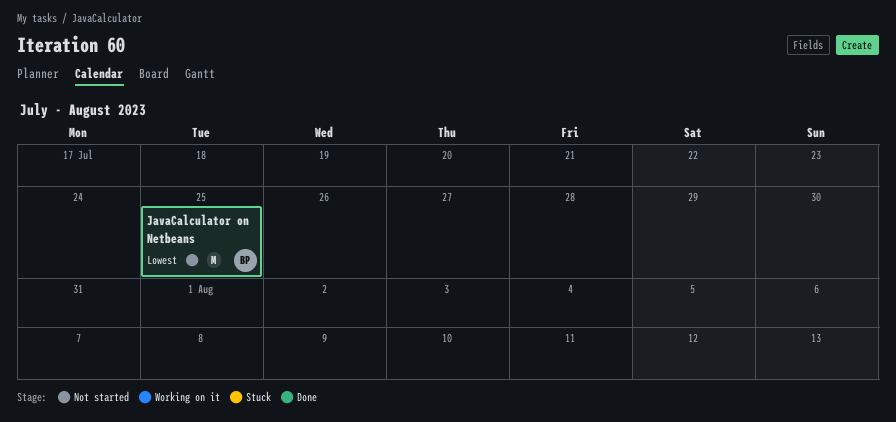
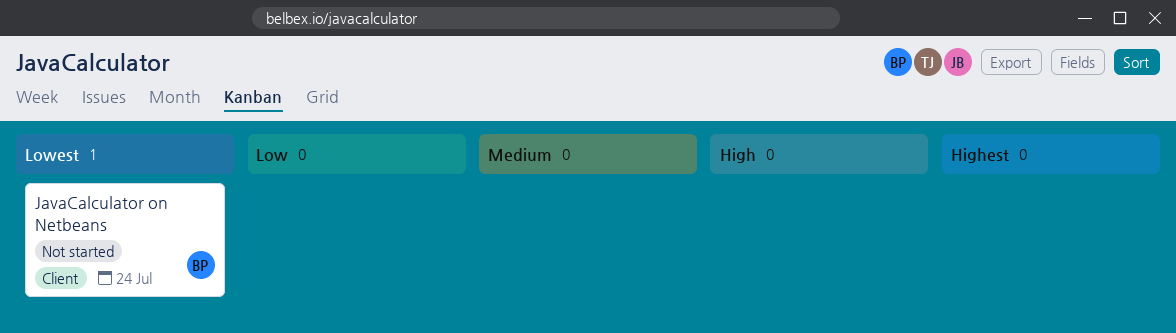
JavaCalculator on Netbeans, due: Jul 25 -> Jul 24

